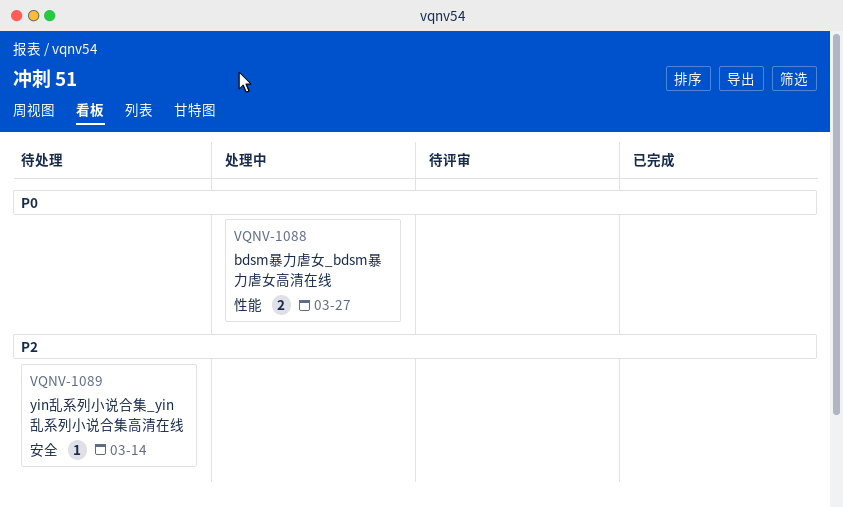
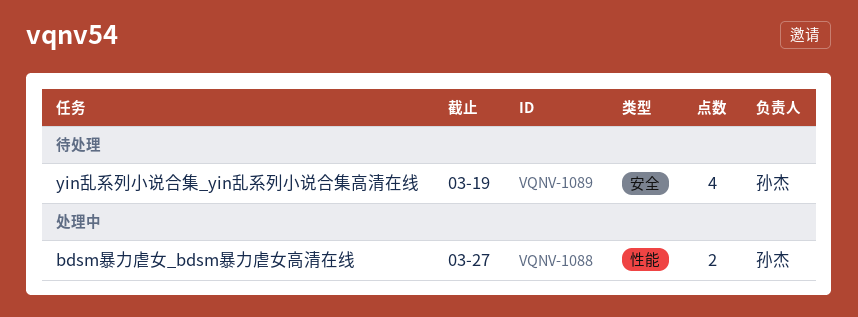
VQNV-1089, estimate: 1 -> 4
VQNV-1089, due: Mar 14 -> Mar 19

